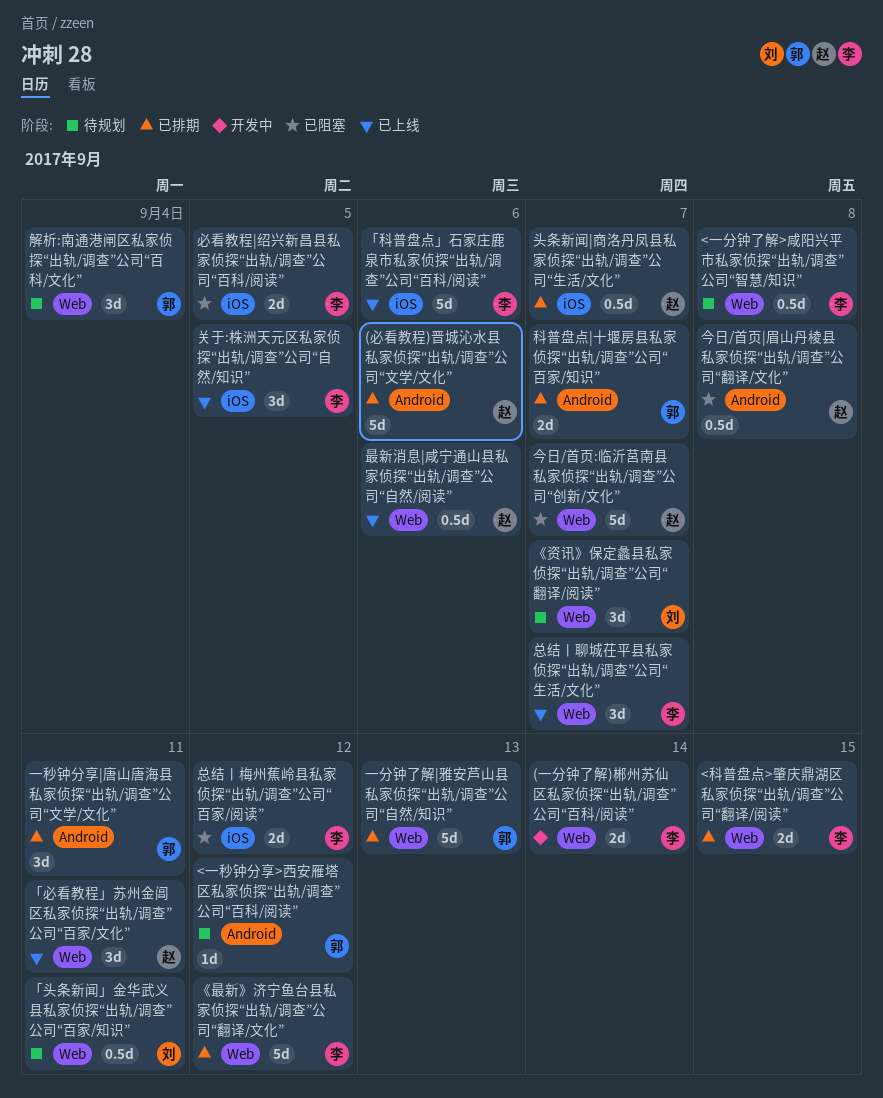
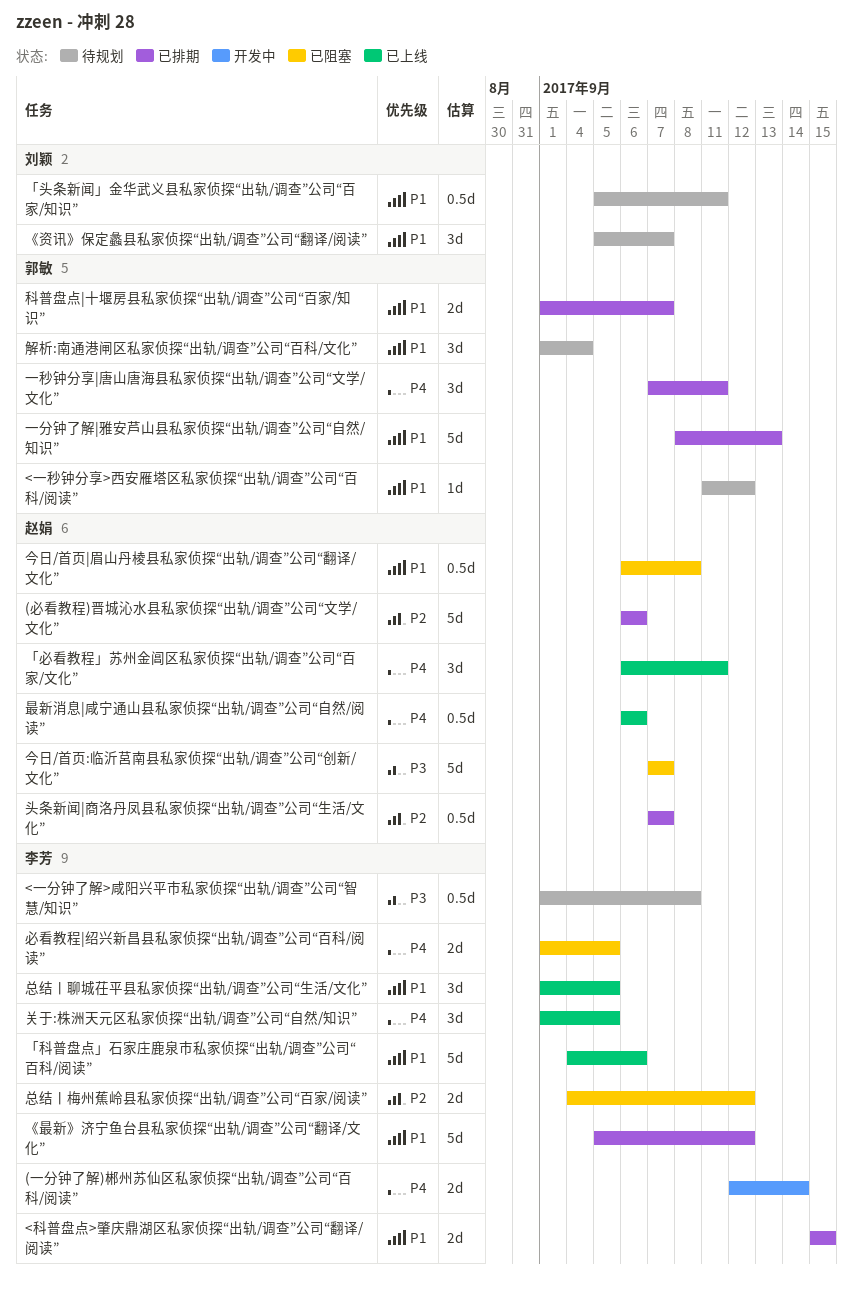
总结丨聊城茌平县私家侦探“出轨/调查”公司“生活/文化”, due: Sep 7 -> Sep 5

